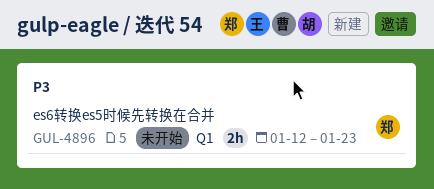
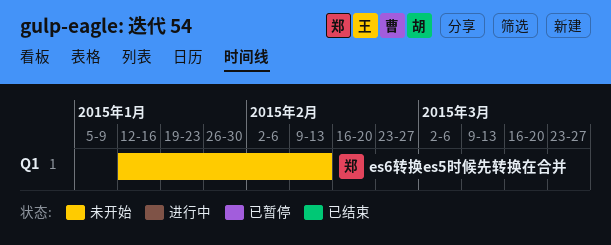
es6转换es5时候先转换在合并, due: Jan 23 -> Feb 13

